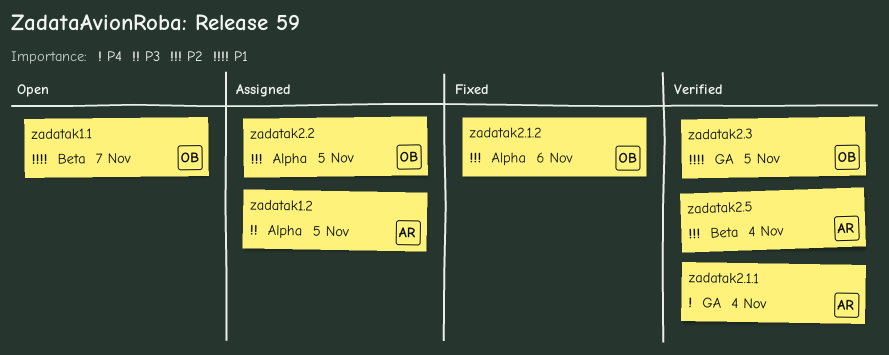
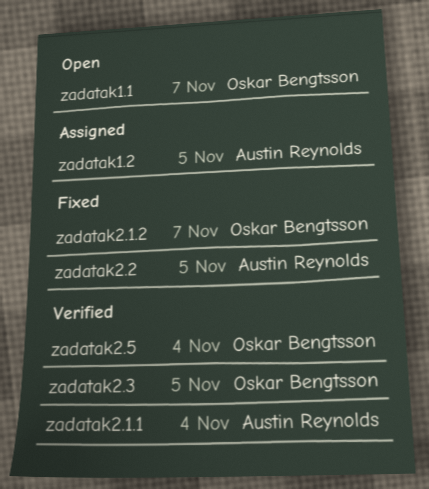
zadatak2.1.2, due: Nov 6 -> Nov 7
zadatak2.2, status: Assigned -> Fixed
zadatak2.2, owner: Oskar Bengtsson -> Austin Reynolds
zadatak2.5, owner: Austin Reynolds -> Oskar Bengtsson

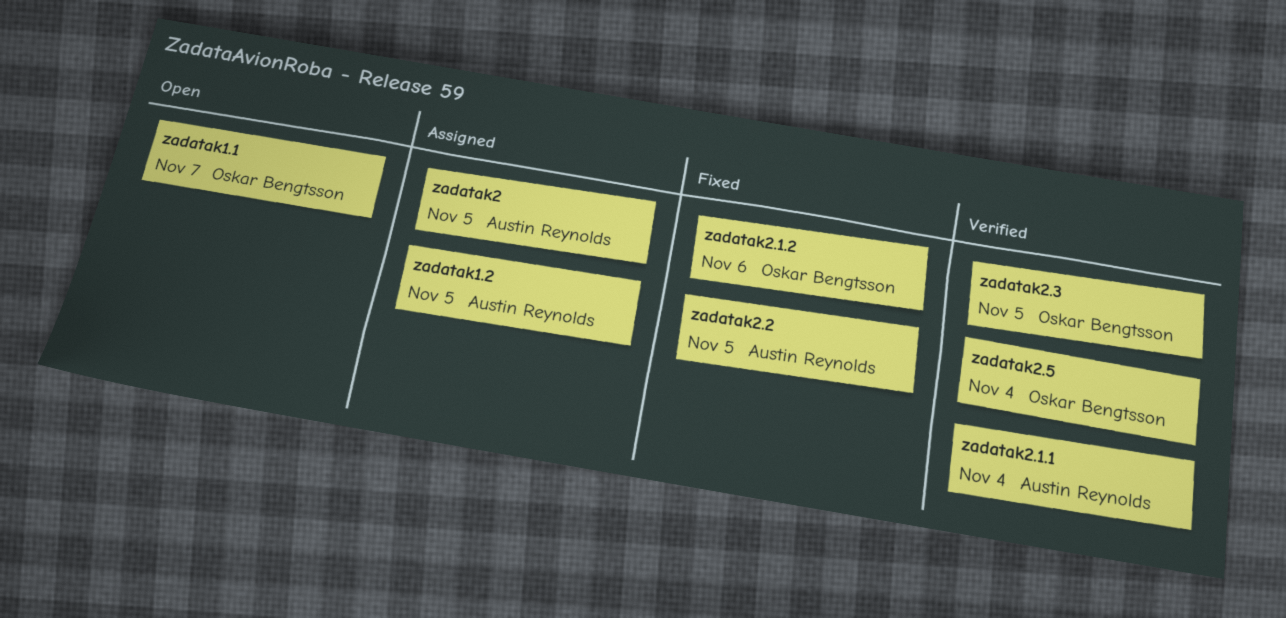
zadatak2: none -> present
zadatak2.1.2, due: Nov 7 -> Nov 6

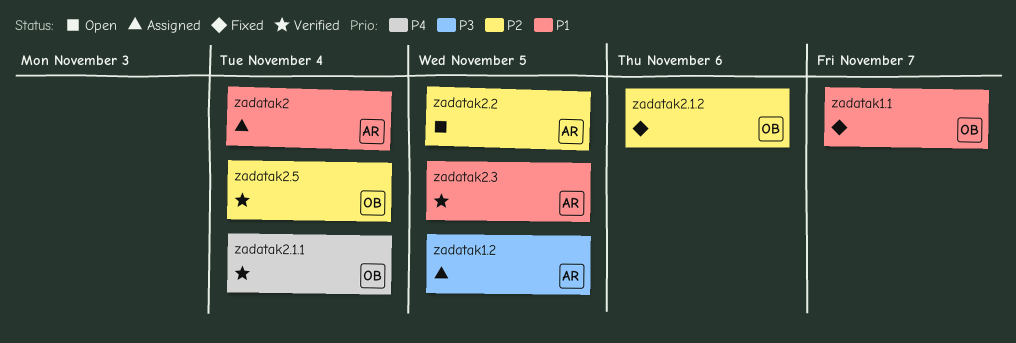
zadatak1.1, status: Open -> Fixed
zadatak2, due: Nov 5 -> Nov 4
zadatak2.1.1, owner: Austin Reynolds -> Oskar Bengtsson
zadatak2.2, status: Fixed -> Open
zadatak2.3, owner: Oskar Bengtsson -> Austin Reynolds

